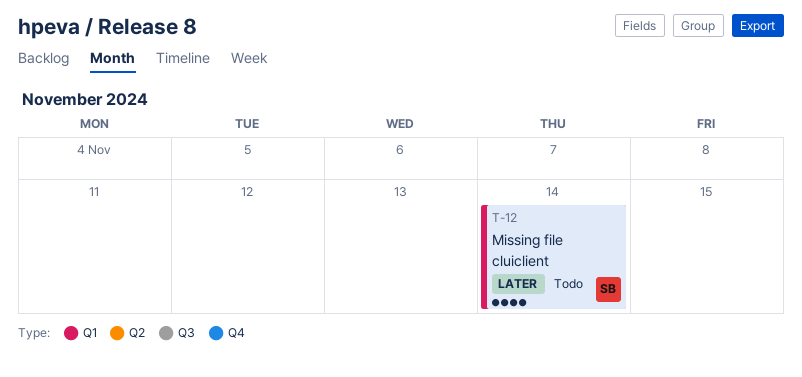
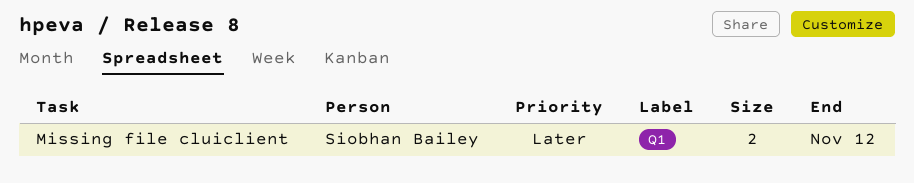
Missing file cluiclient, estimate: 4 -> 2
Missing file cluiclient, due: Nov 14 -> Nov 12

